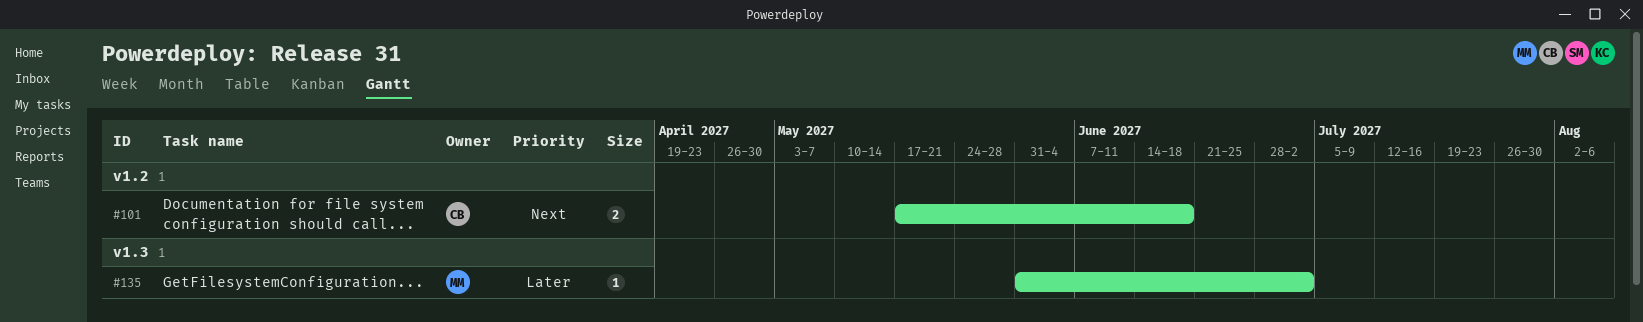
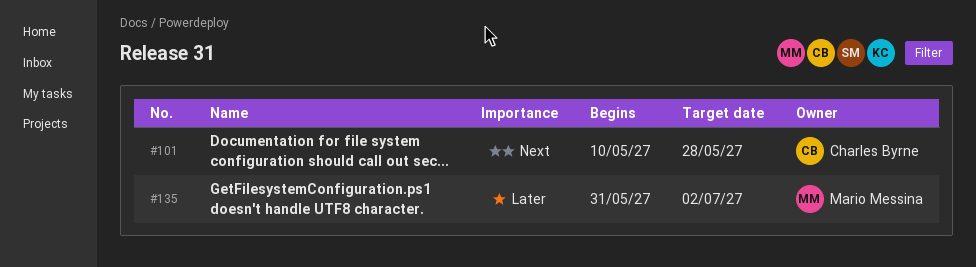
#101, start: May 17 -> May 10
#101, due: Jun 18 -> May 28

